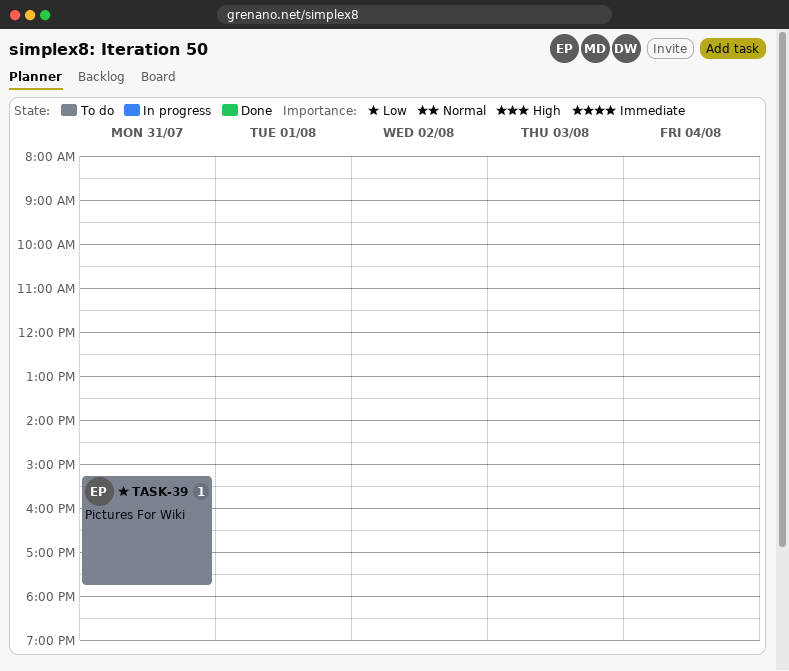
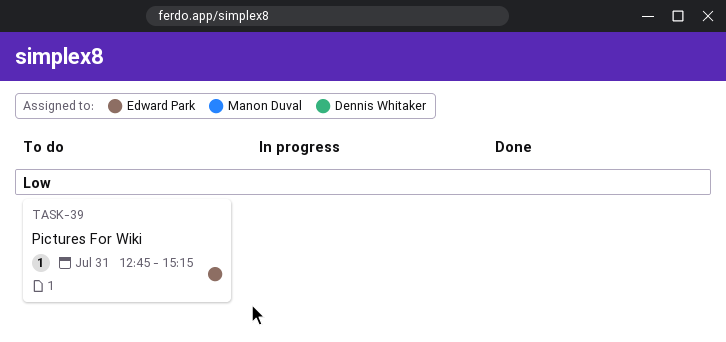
TASK-39, begins: 15:15 -> 12:45
TASK-39, ends: 17:45 -> 15:15

